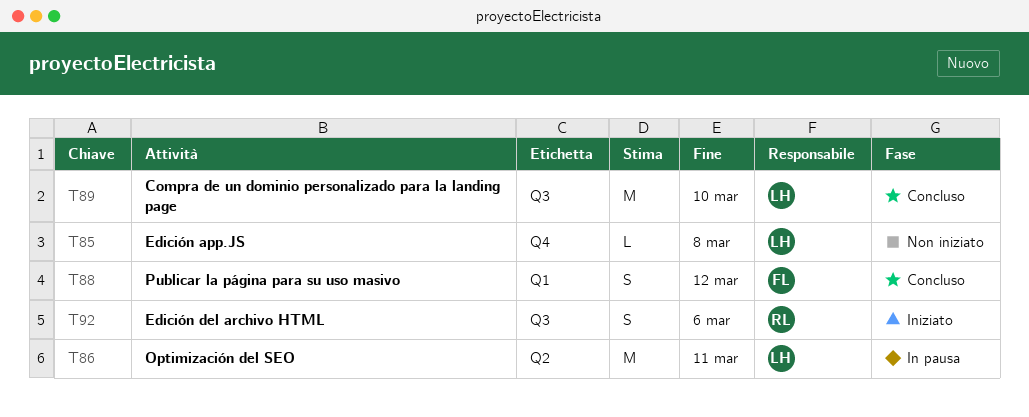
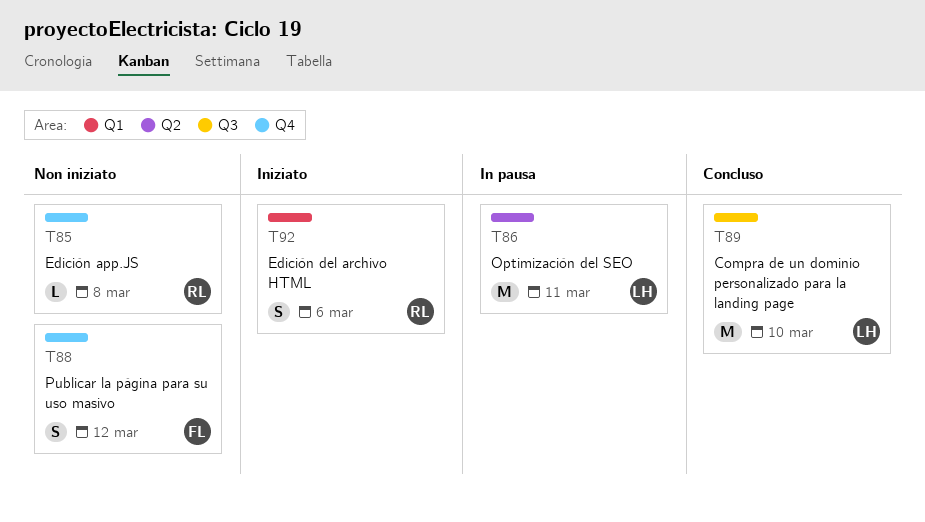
T85, owner: LH -> RL
T88, status: Concluso -> Non iniziato
T88, label: Q1 -> Q4
T92, label: Q3 -> Q1

